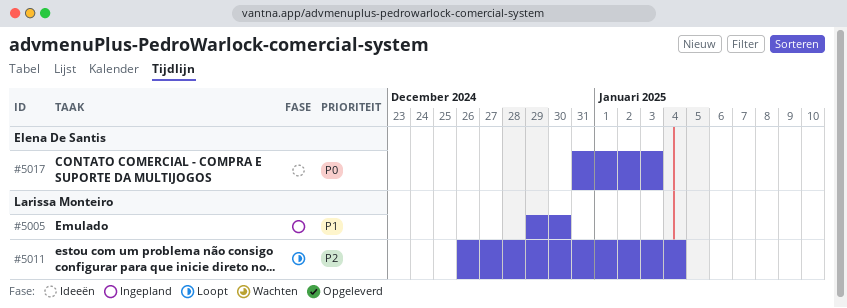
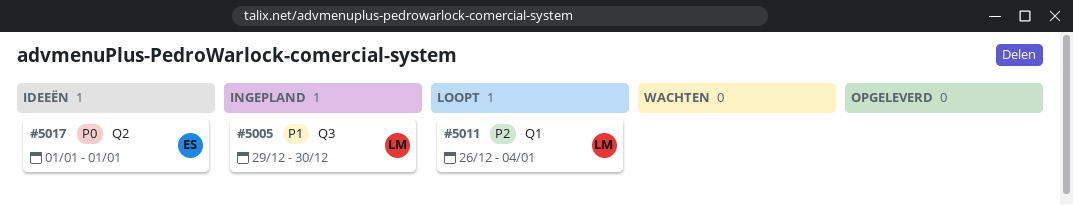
#5017, start: Dec 31 -> Jan 1
#5017, due: Jan 3 -> Jan 1

